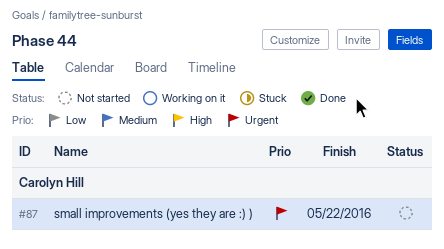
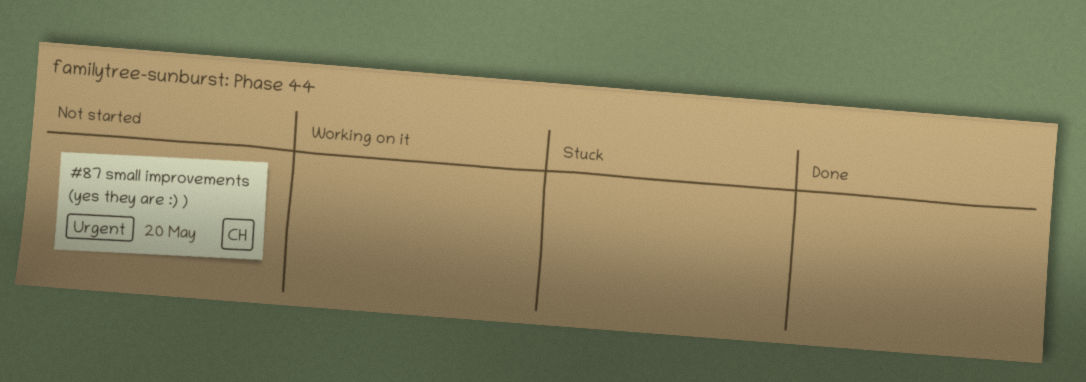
#87, due: May 22 -> May 20

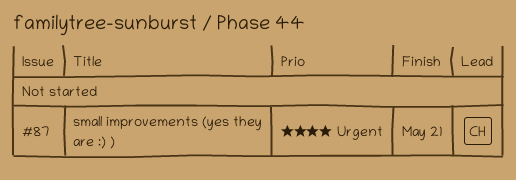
#87, due: May 20 -> May 21

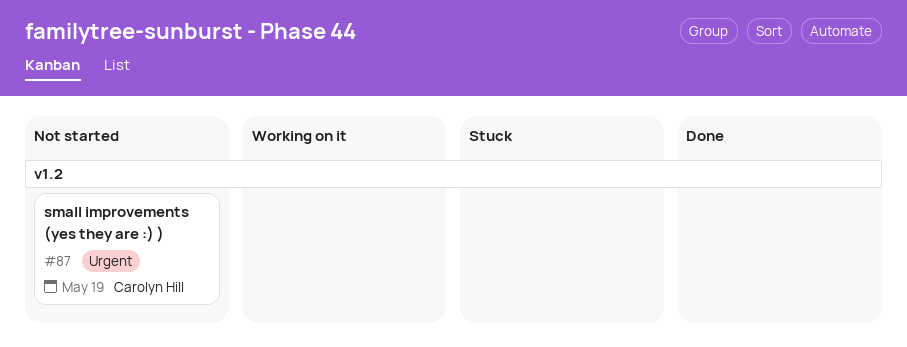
#87, due: May 21 -> May 19

